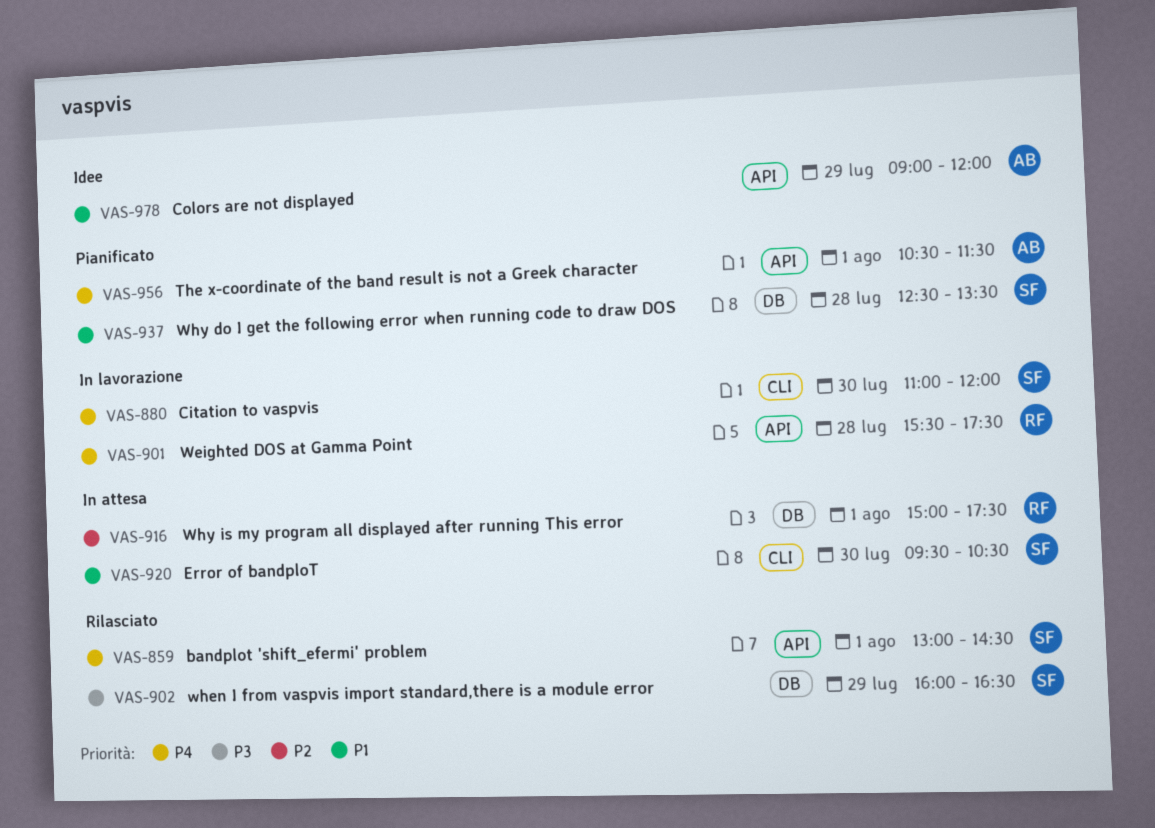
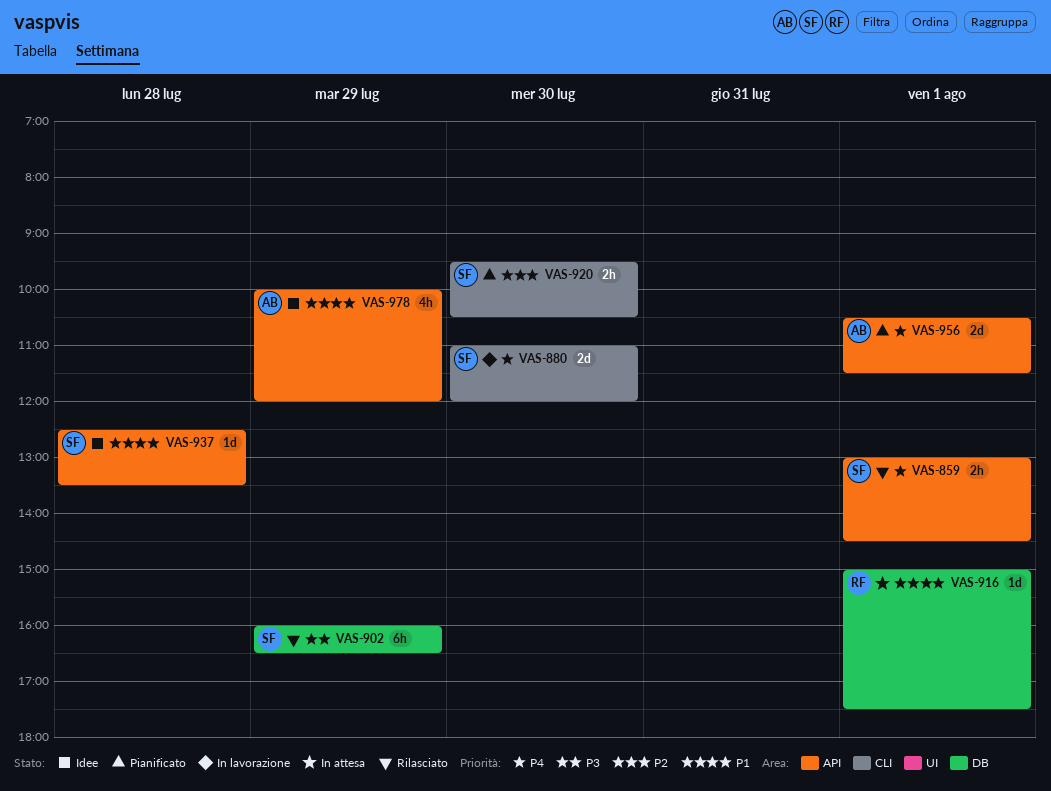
VAS-901: present -> none
VAS-916, priority: P2 -> P1
VAS-920, status: In attesa -> Pianificato
VAS-920, priority: P1 -> P2
VAS-937, status: Pianificato -> Idee
VAS-937, label: DB -> API
VAS-978, begins: 09:00 -> 10:00

